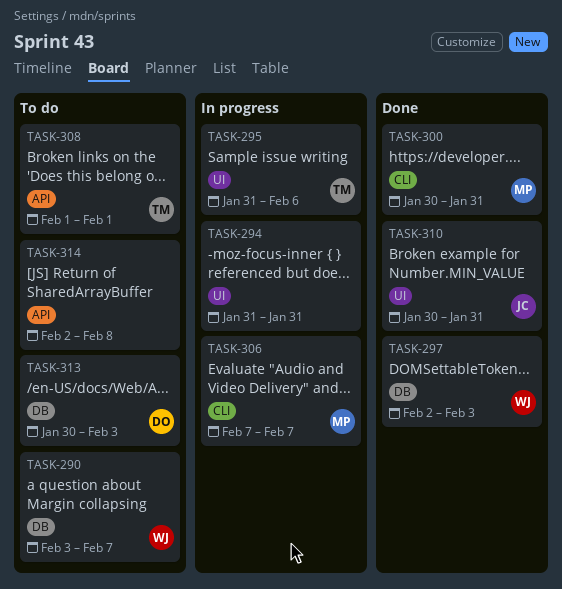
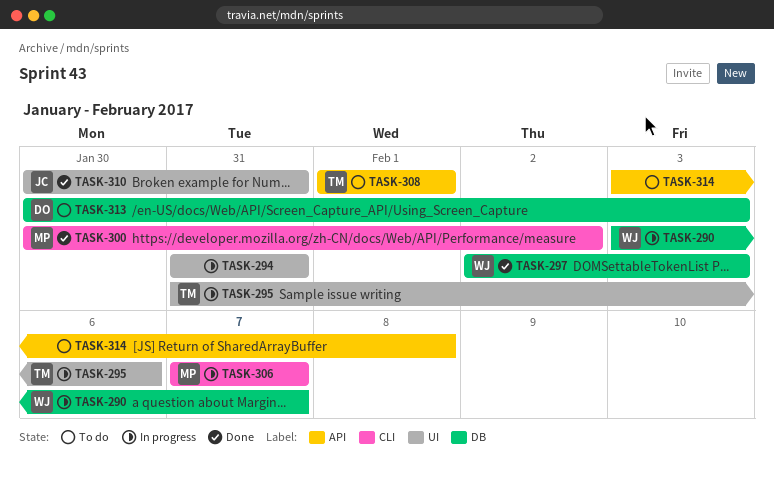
TASK-290, status: To do -> In progress
TASK-300, due: Jan 31 -> Feb 2
TASK-314, start: Feb 2 -> Feb 3

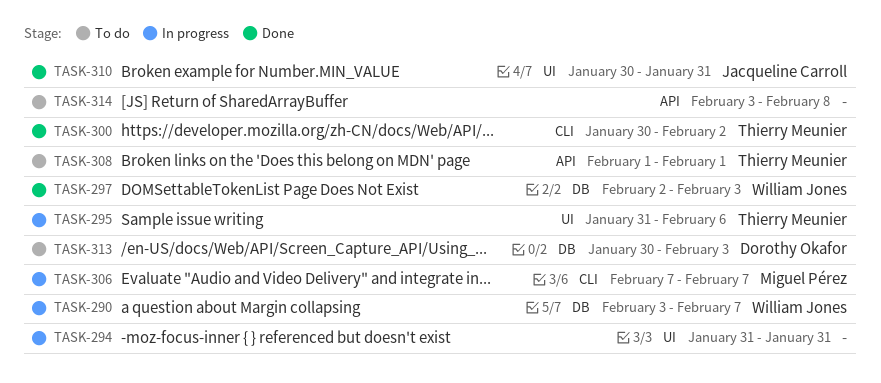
TASK-300, owner: Miguel Pérez -> Thierry Meunier

